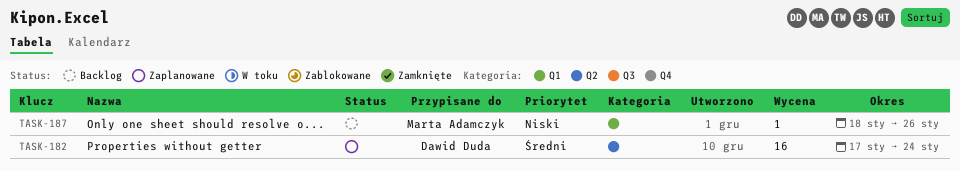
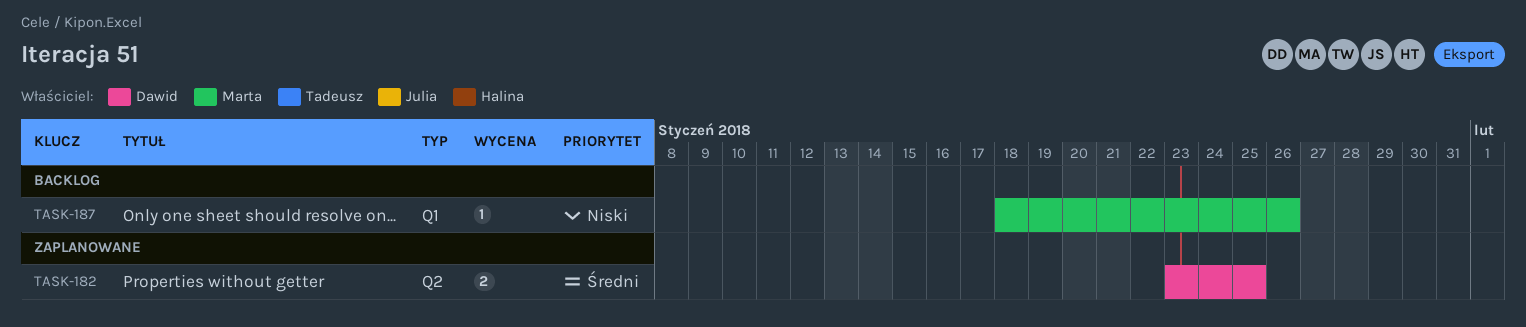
TASK-182, estimate: 16 -> 2
TASK-182, start: Jan 17 -> Jan 23
TASK-182, due: Jan 24 -> Jan 25

